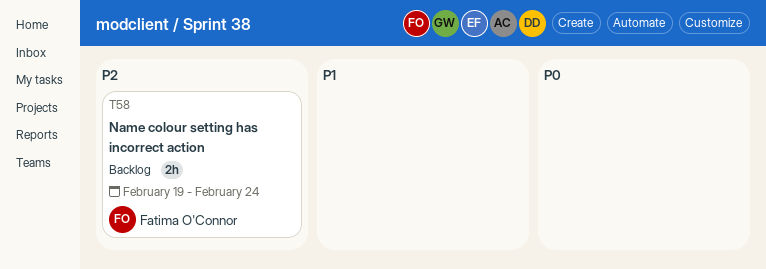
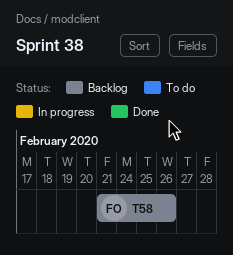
T58, start: Feb 19 -> Feb 21
T58, due: Feb 24 -> Feb 26

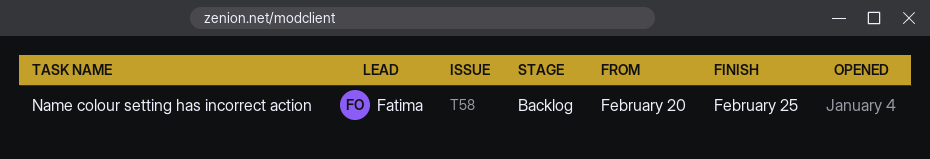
T58, start: Feb 21 -> Feb 20
T58, due: Feb 26 -> Feb 25

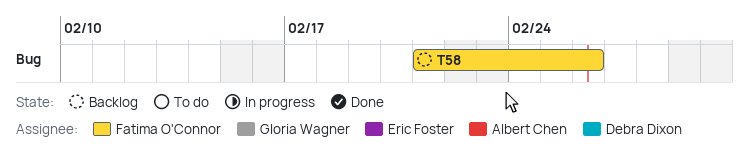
T58, start: Feb 20 -> Feb 21
T58, due: Feb 25 -> Feb 26

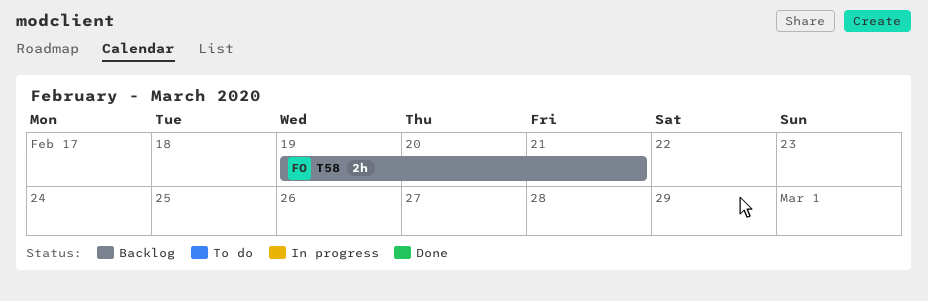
T58, start: Feb 21 -> Feb 19
T58, due: Feb 26 -> Feb 21

